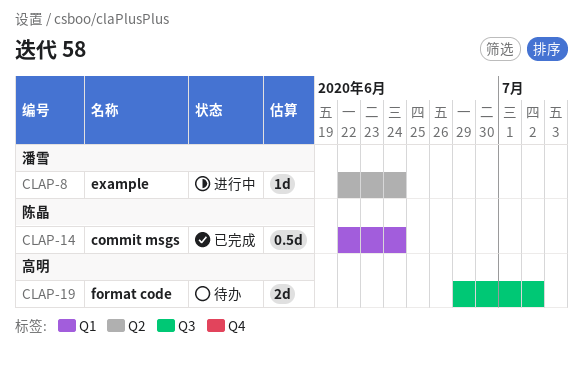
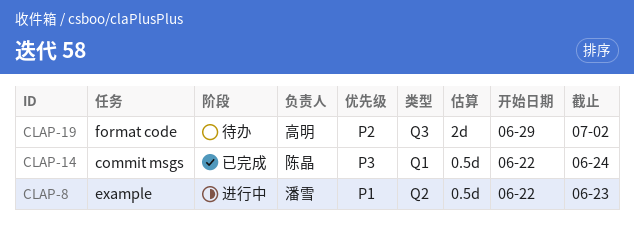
CLAP-8, estimate: 1d -> 0.5d
CLAP-8, due: Jun 24 -> Jun 23

